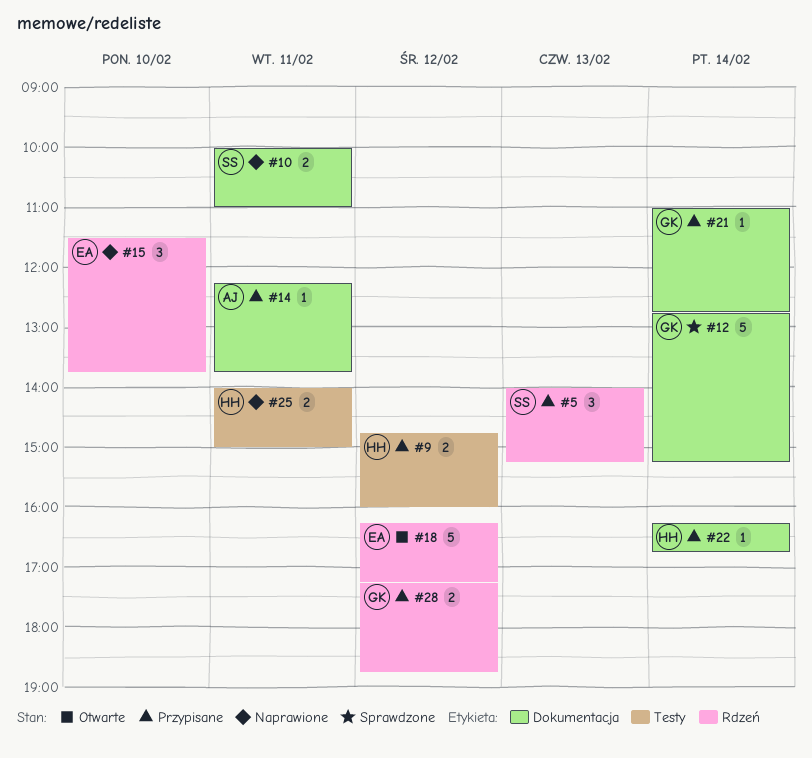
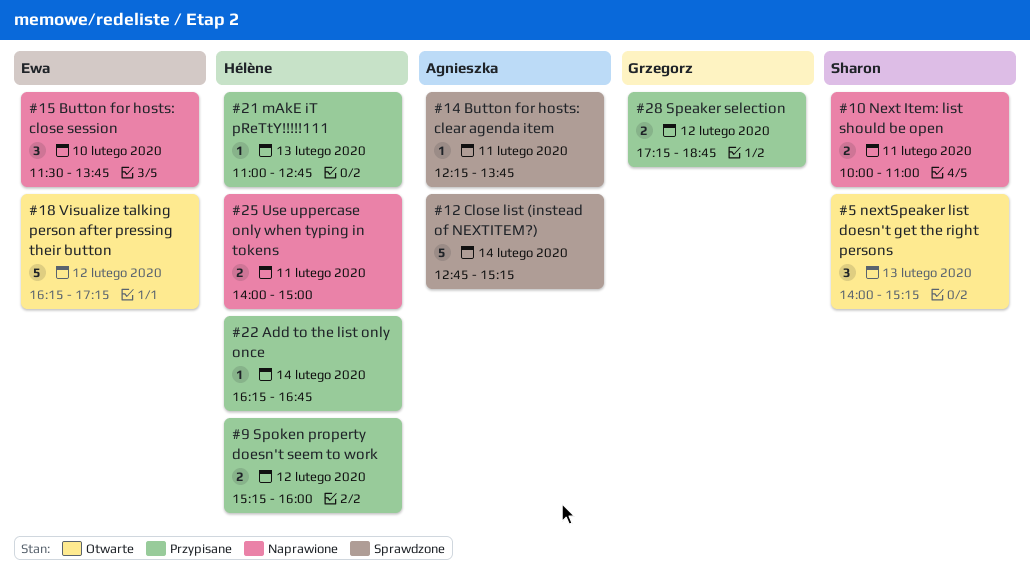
#5, status: Przypisane -> Otwarte
#9, begins: 14:45 -> 15:15
#12, owner: Grzegorz -> Agnieszka
#14, status: Przypisane -> Sprawdzone
#21, owner: Grzegorz -> Hélène
#21, day: Feb 14 -> Feb 13

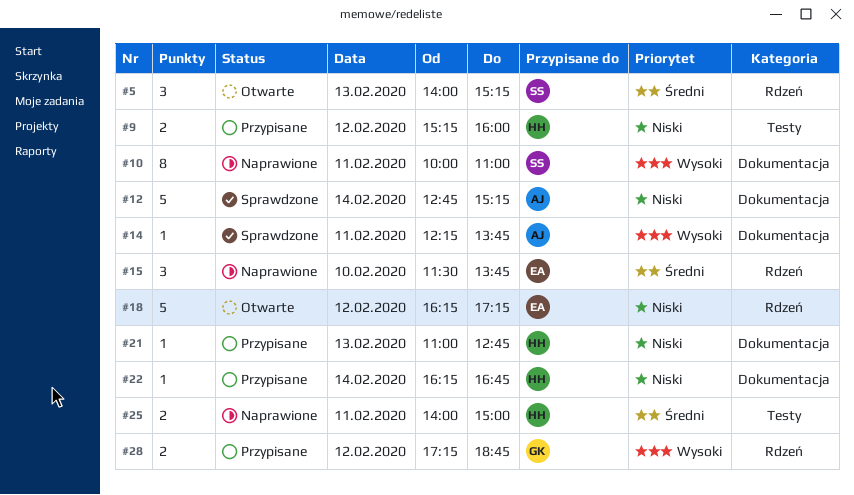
#10, estimate: 2 -> 8

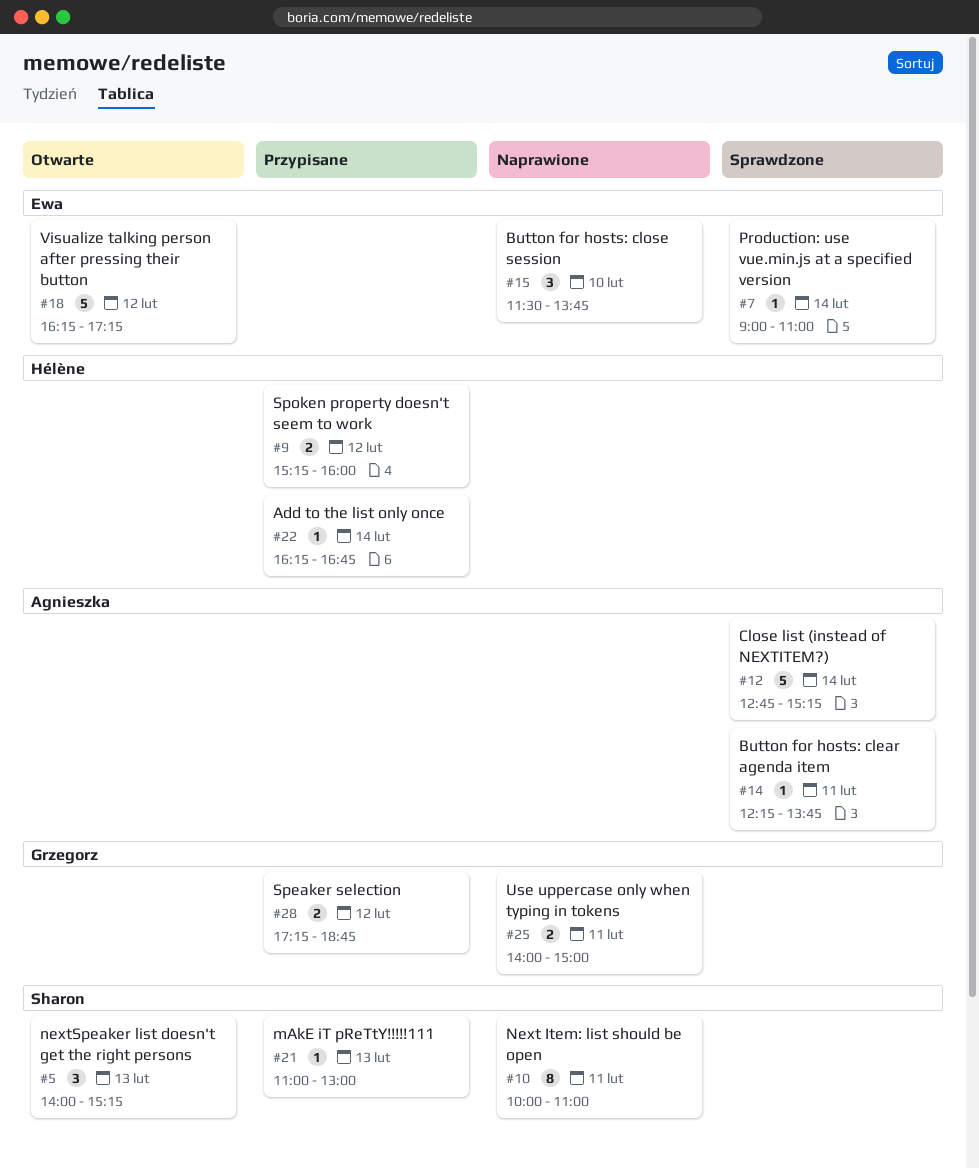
#7: none -> present
#21, owner: Hélène -> Sharon
#21, ends: 12:45 -> 13:00
#25, owner: Hélène -> Grzegorz

